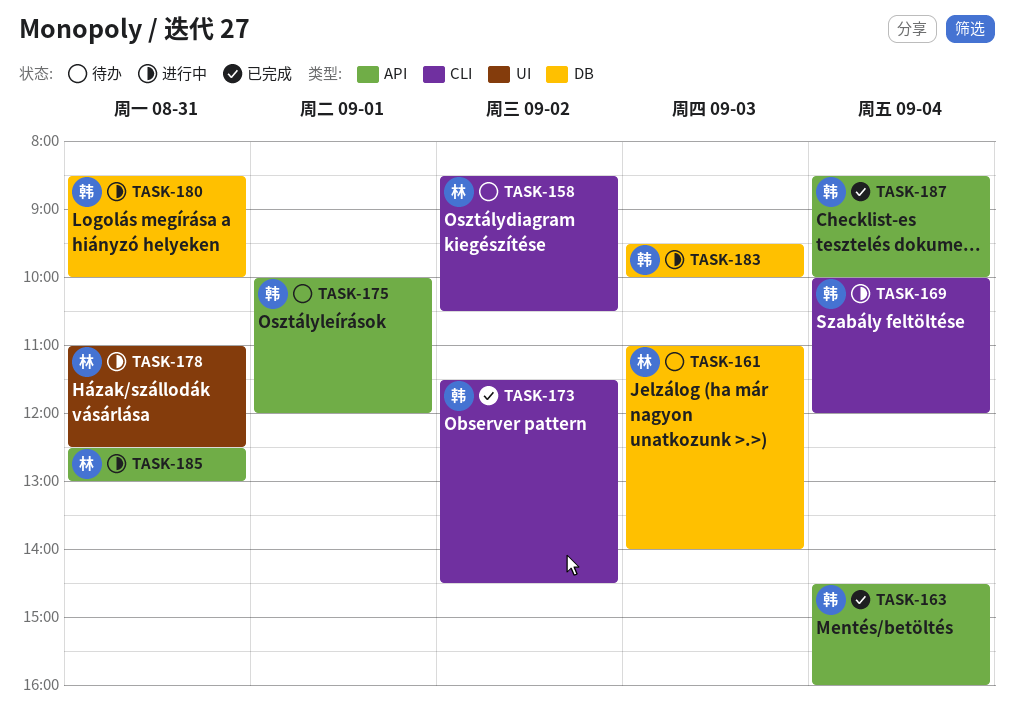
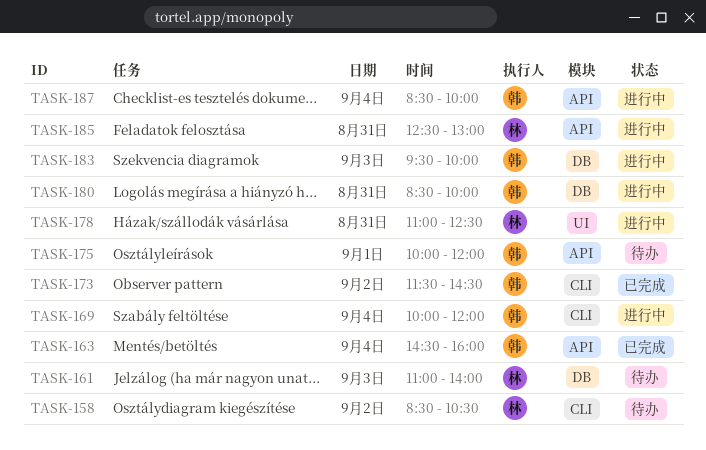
TASK-187, status: 已完成 -> 进行中

